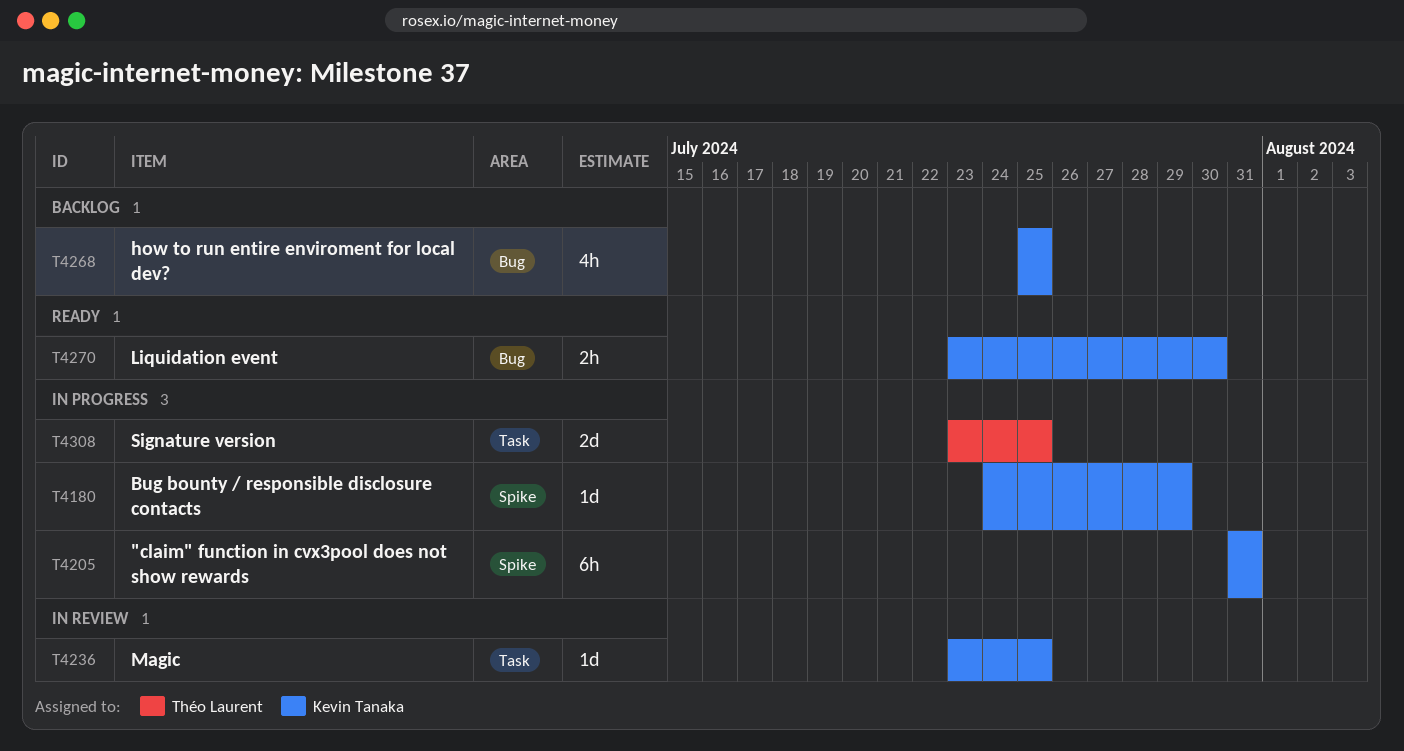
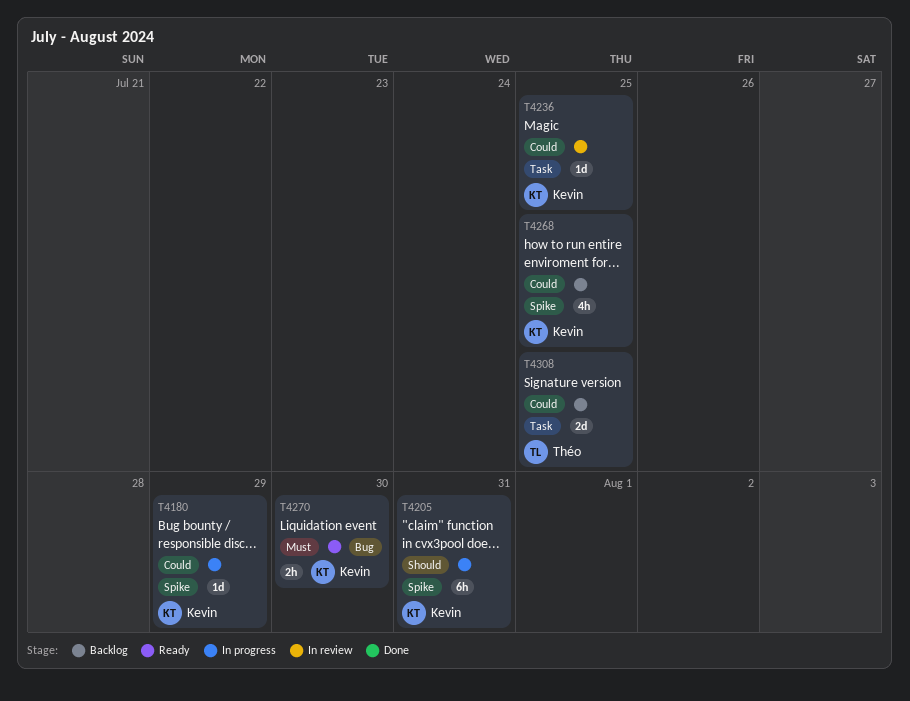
T4268, label: Bug -> Spike
T4308, status: In progress -> Backlog

